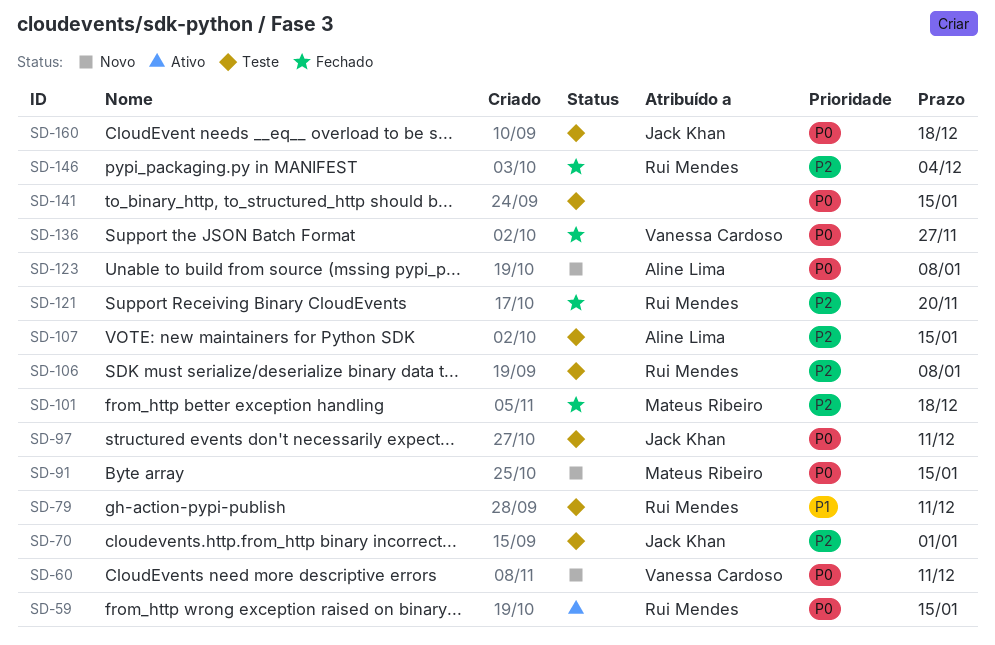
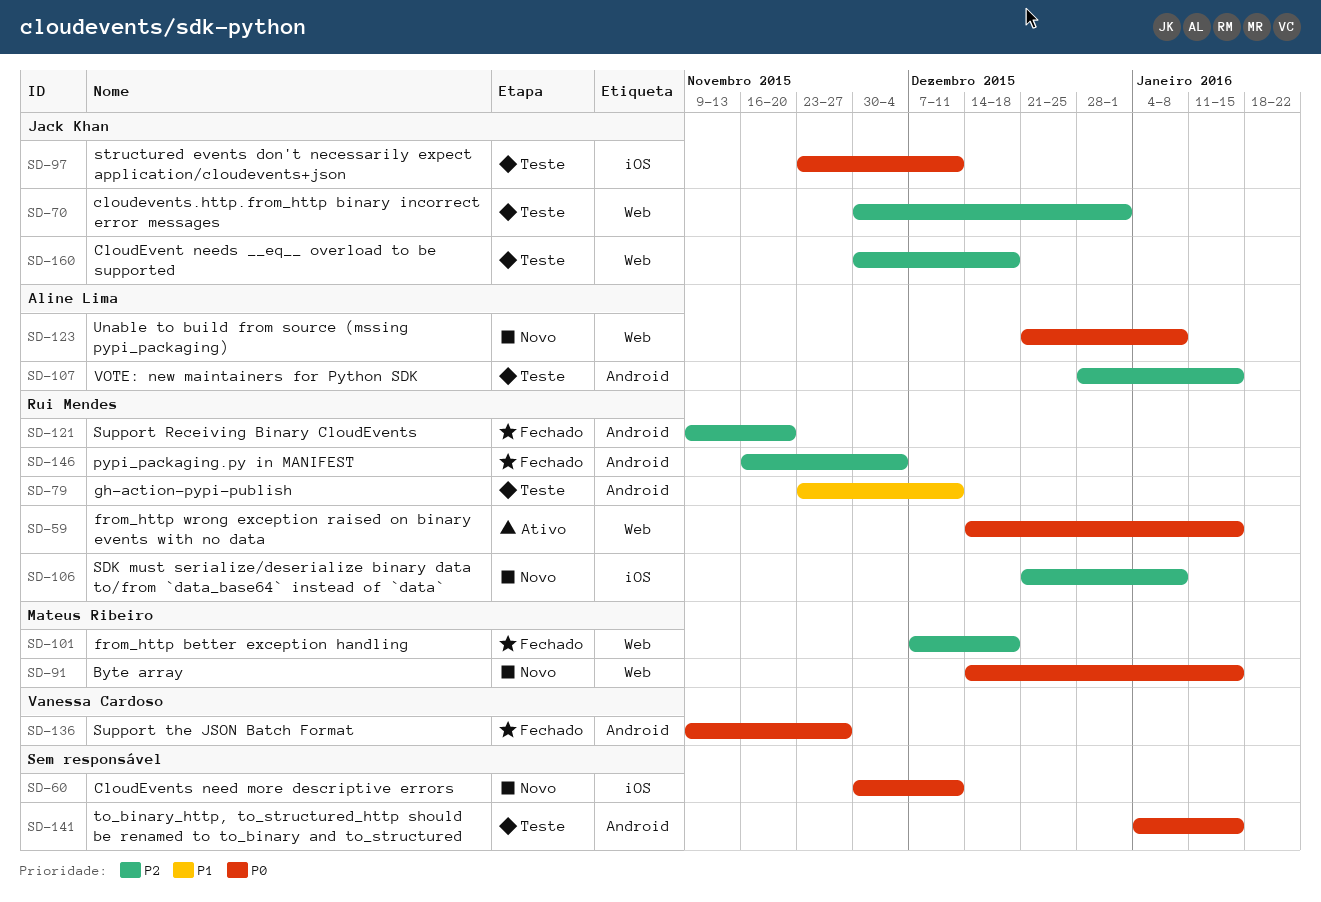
SD-60, owner: Vanessa Cardoso -> none
SD-106, status: Teste -> Novo
SD-160, priority: P0 -> P2

